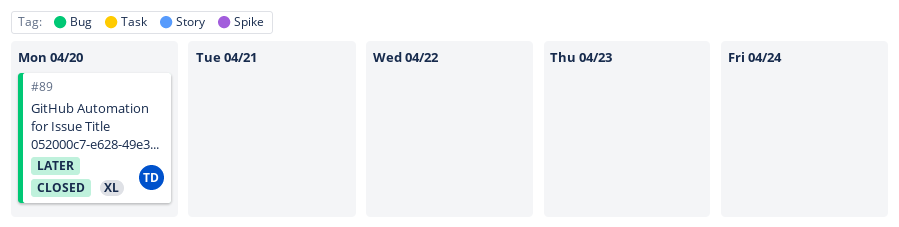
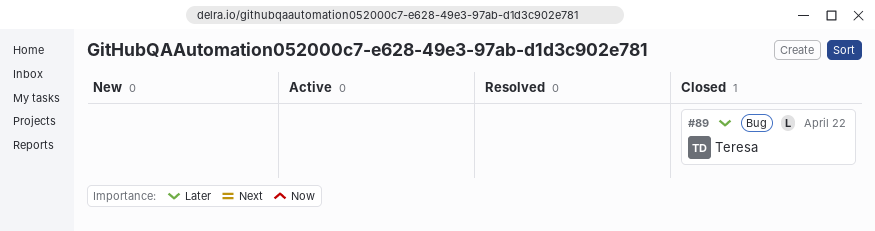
#89, estimate: XL -> L
#89, due: Apr 20 -> Apr 22

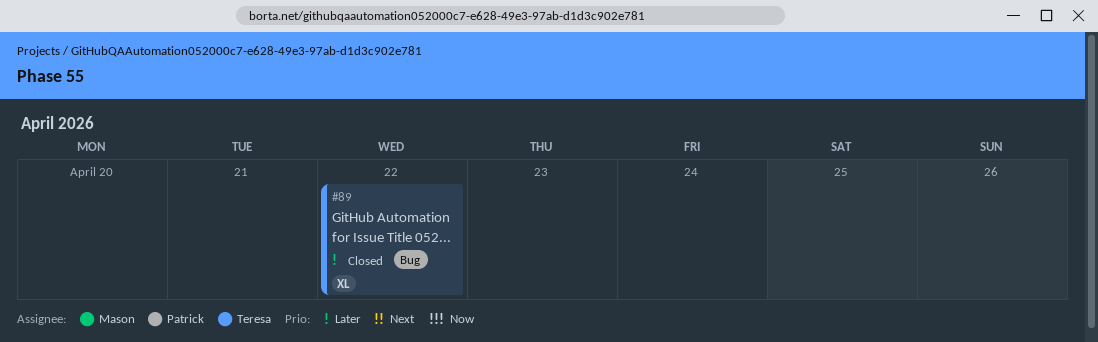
#89, estimate: L -> XL

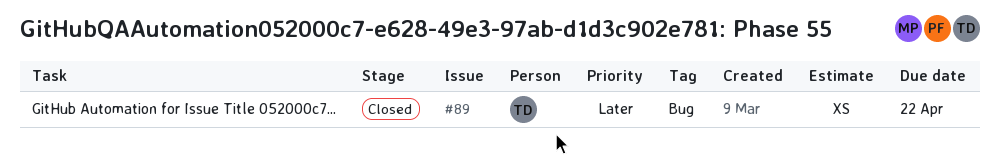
#89, estimate: XL -> XS

